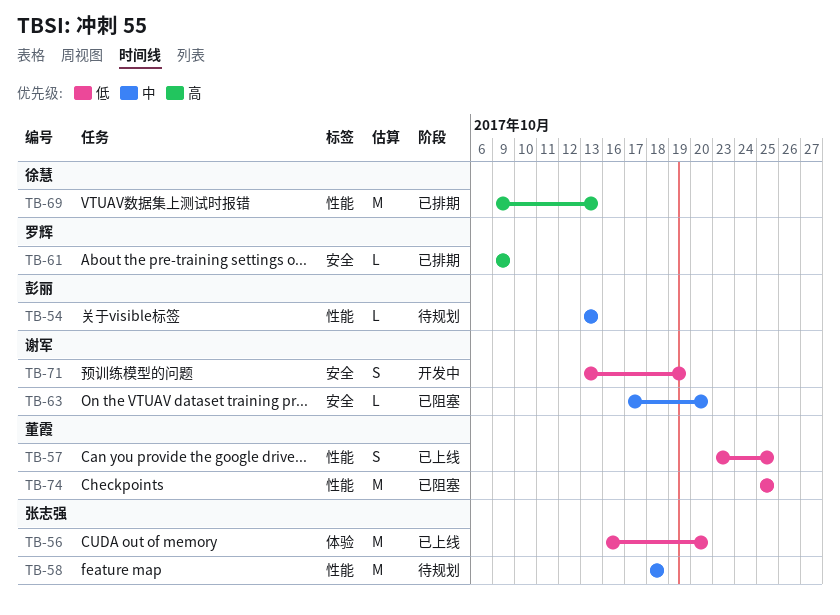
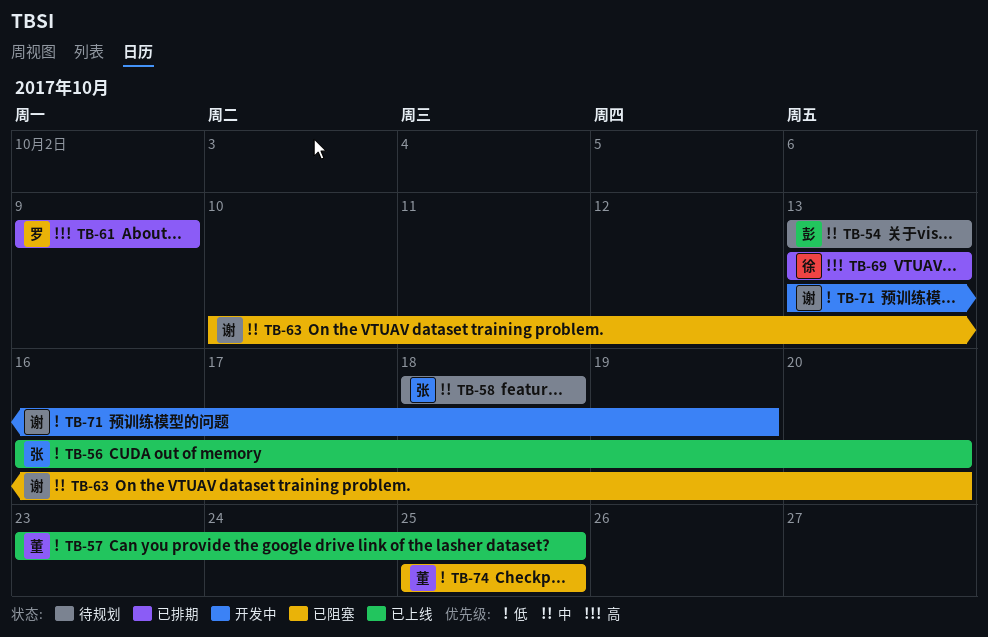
TB-63, start: Oct 17 -> Oct 10
TB-69, start: Oct 9 -> Oct 13

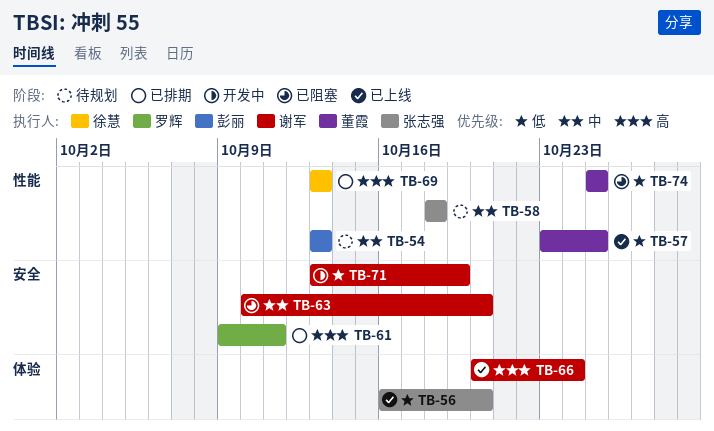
TB-61, due: Oct 9 -> Oct 11
TB-66: none -> present

